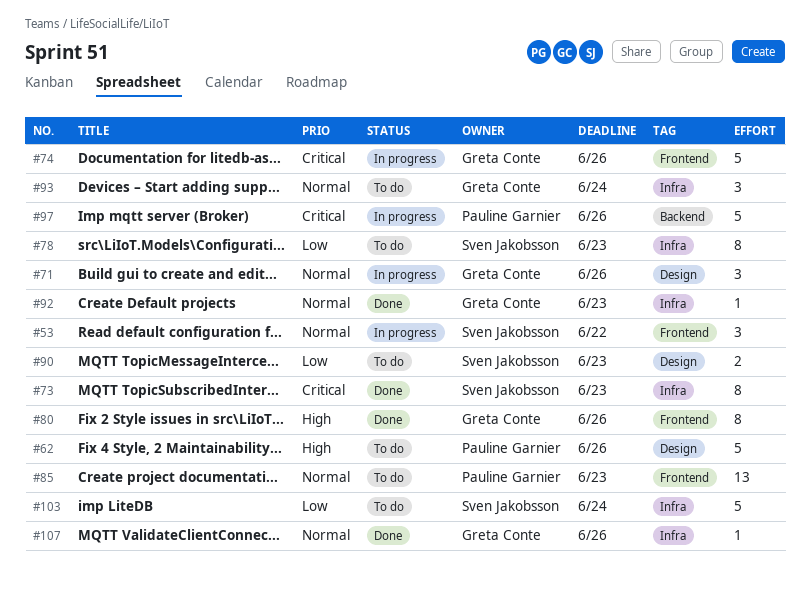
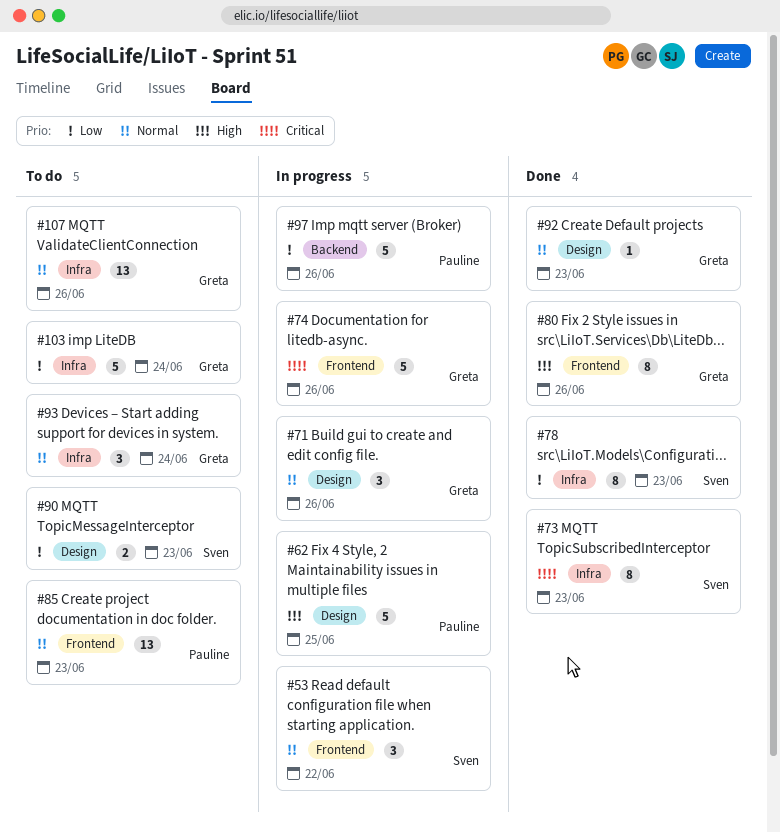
#62, status: To do -> In progress
#62, due: Jun 26 -> Jun 25
#78, status: To do -> Done
#92, label: Infra -> Design
#97, priority: Critical -> Low
#103, owner: Sven Jakobsson -> Greta Conte
#107, status: Done -> To do
#107, estimate: 1 -> 13

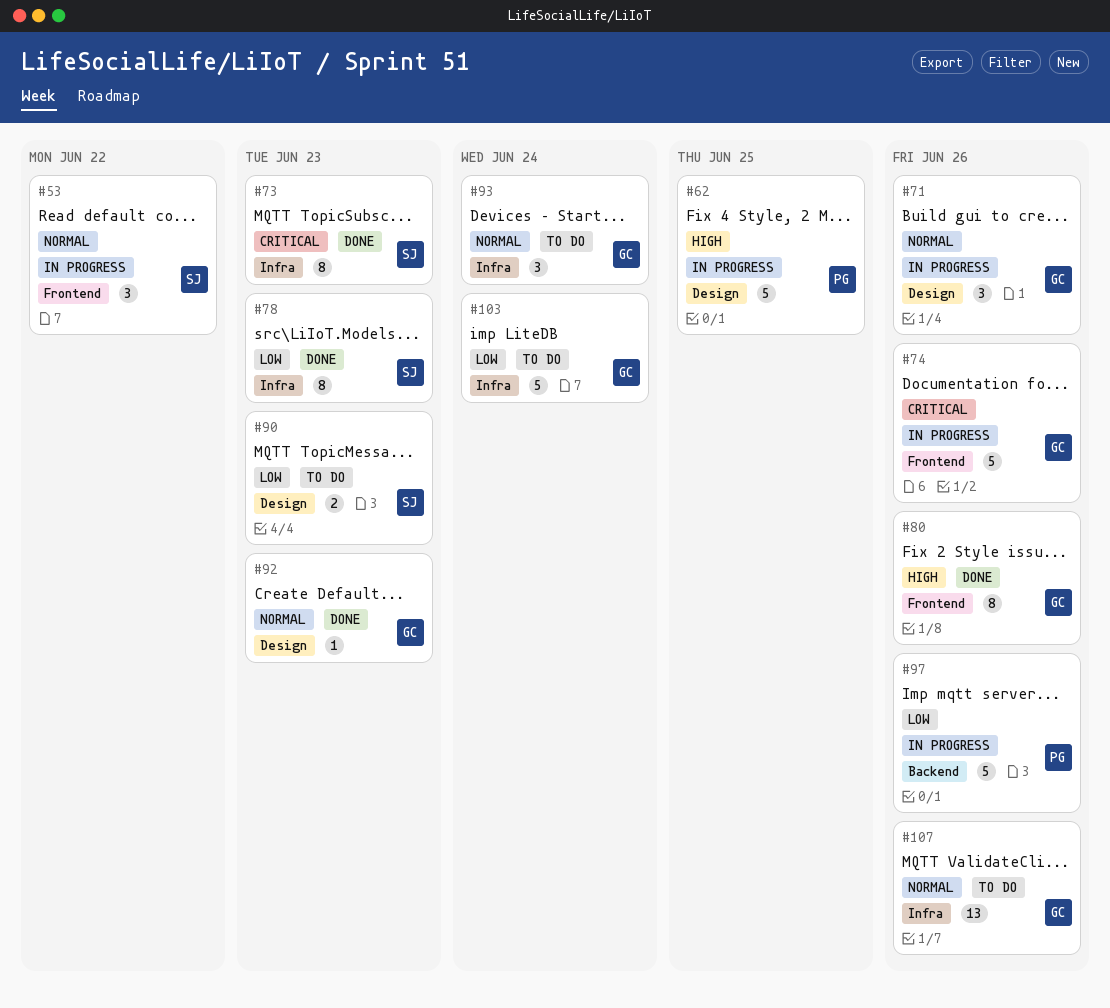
#85: present -> none

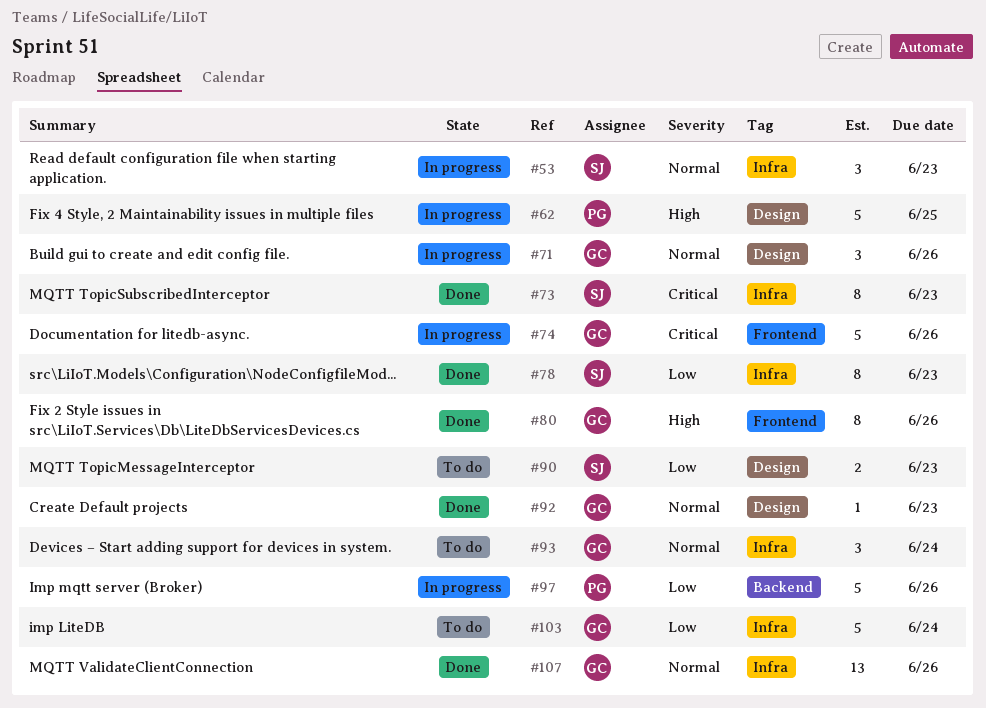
#53, label: Frontend -> Infra
#53, due: Jun 22 -> Jun 23
#107, status: To do -> Done

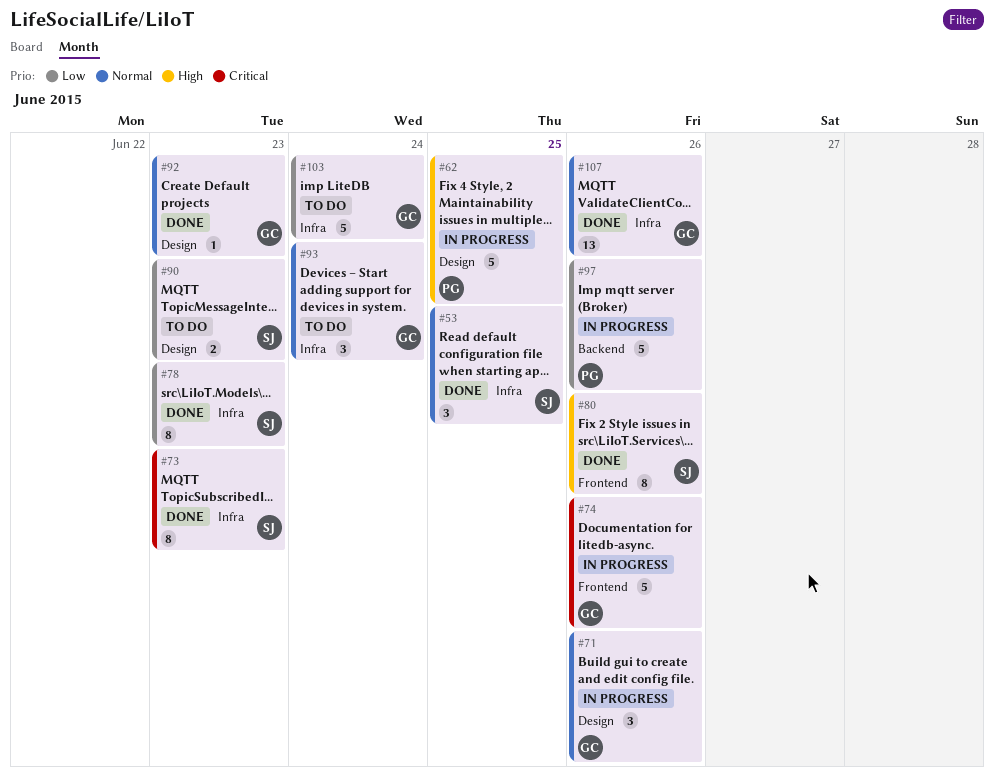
#53, status: In progress -> Done
#53, due: Jun 23 -> Jun 25
#80, owner: GC -> SJ

